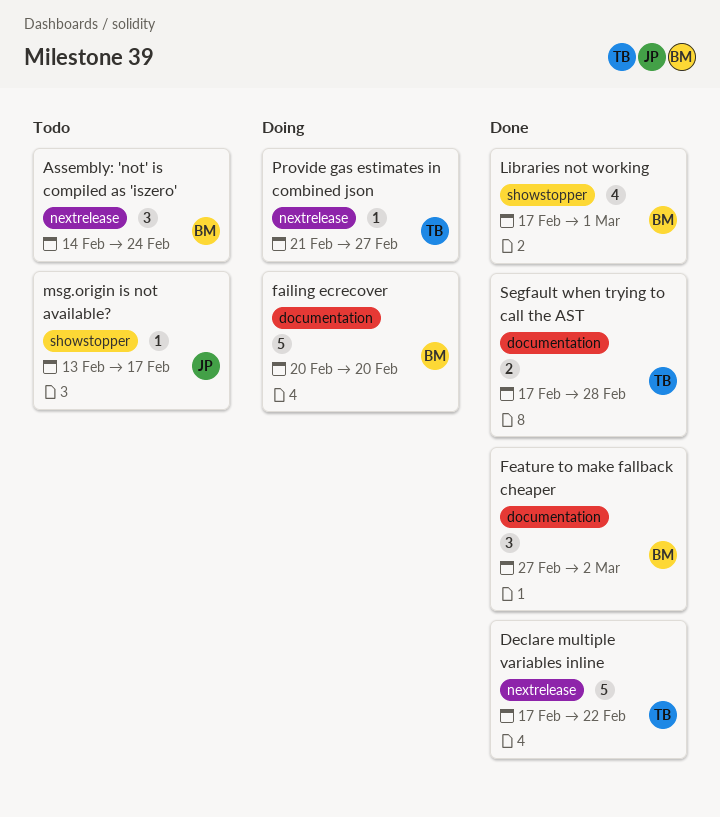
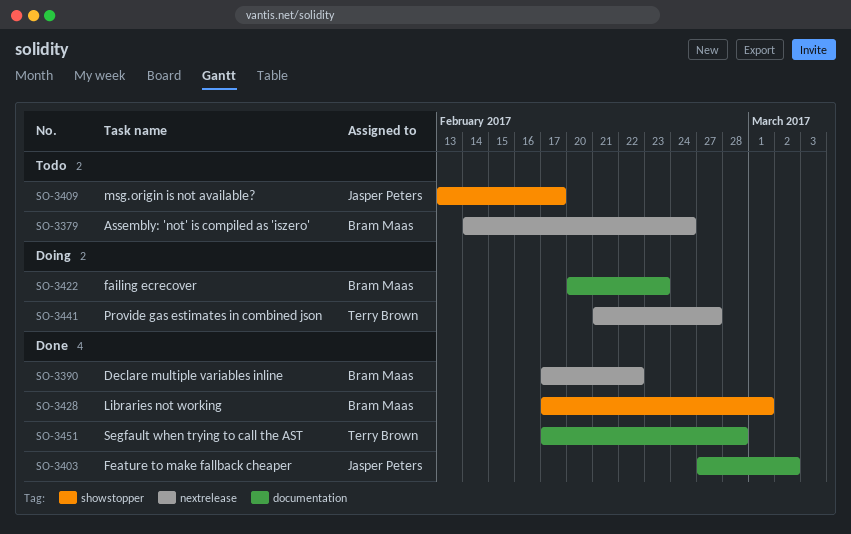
Declare multiple variables inline, owner: Terry Brown -> Bram Maas
failing ecrecover, due: Feb 20 -> Feb 23
Feature to make fallback cheaper, owner: Bram Maas -> Jasper Peters

